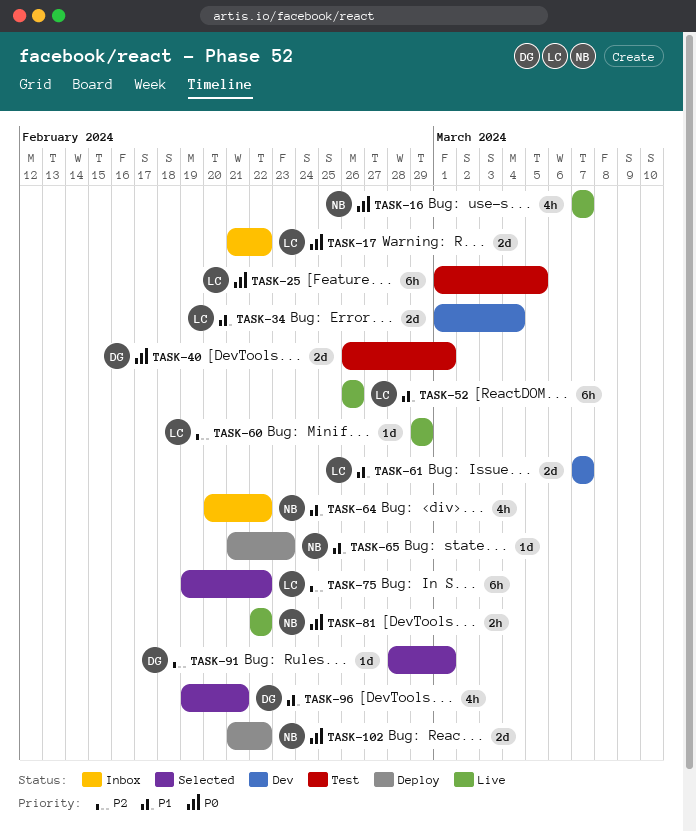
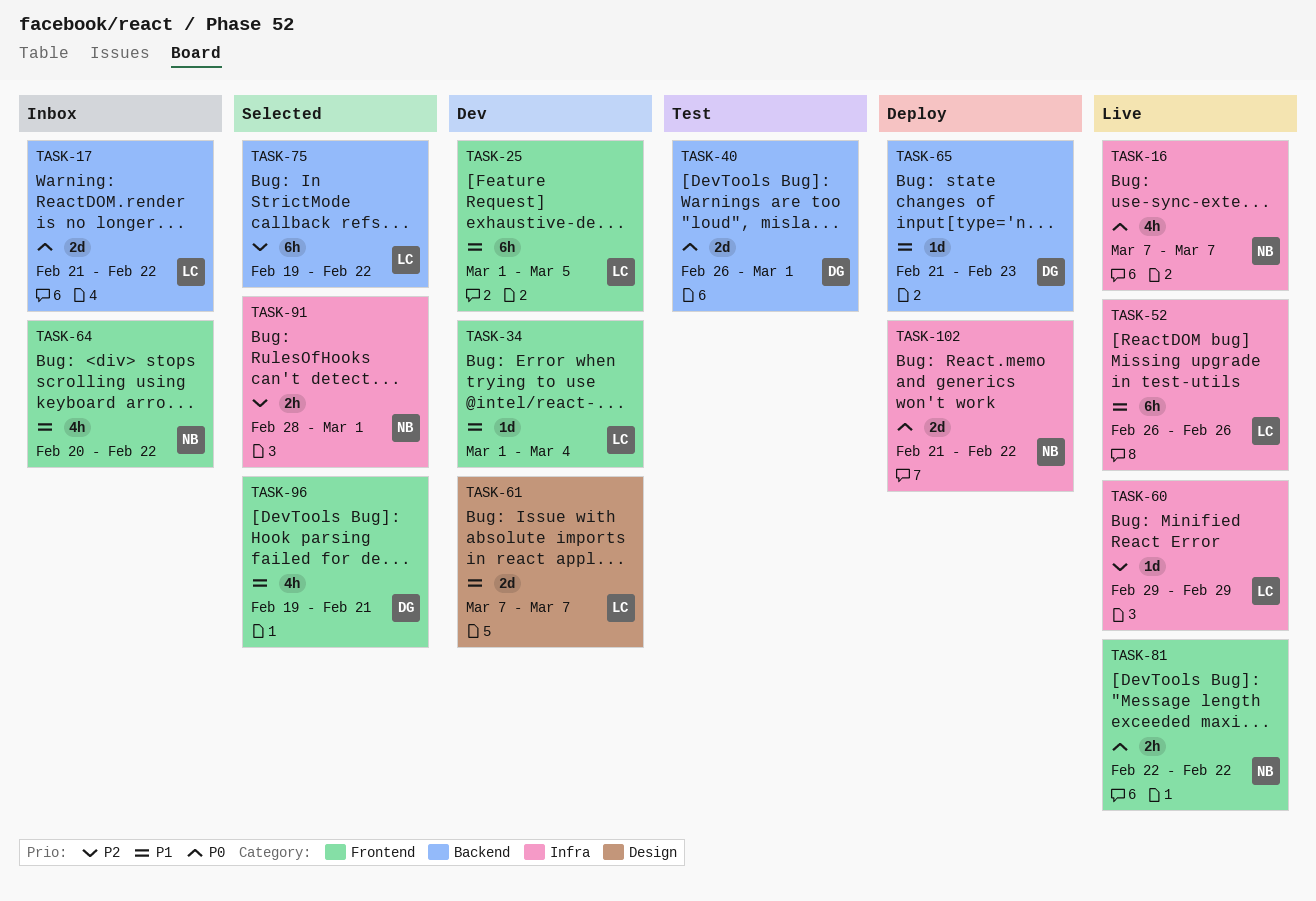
TASK-25, status: Test -> Dev
TASK-25, priority: P0 -> P1
TASK-34, estimate: 2d -> 1d
TASK-65, owner: NB -> DG
TASK-91, owner: DG -> NB
TASK-91, estimate: 1d -> 2h

